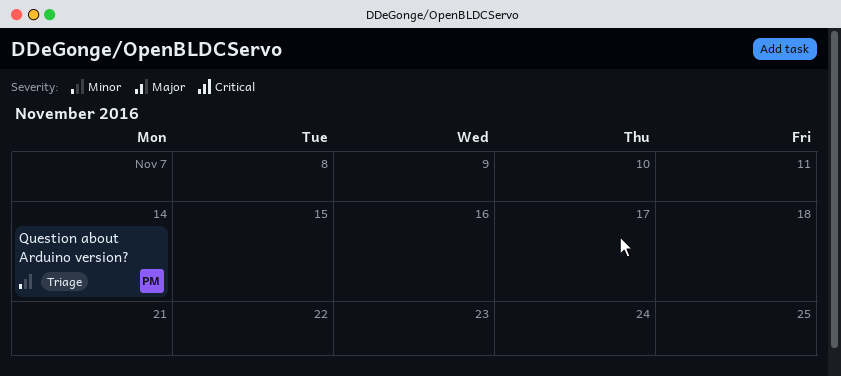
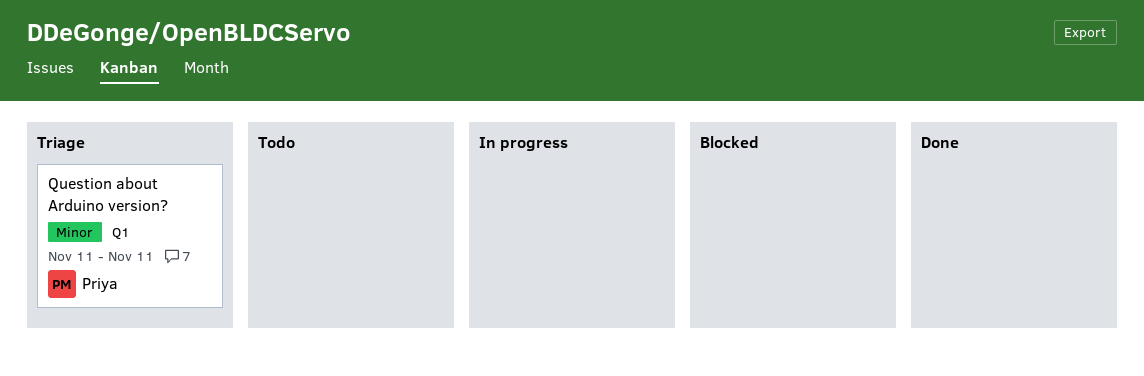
Question about Arduino version?, due: Nov 14 -> Nov 11

